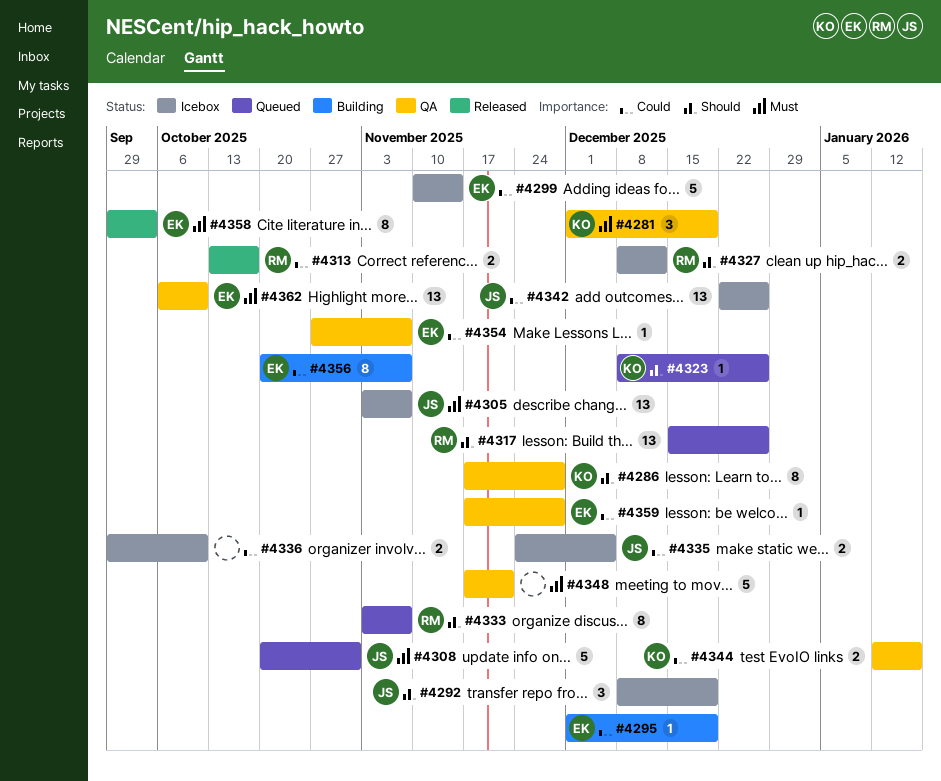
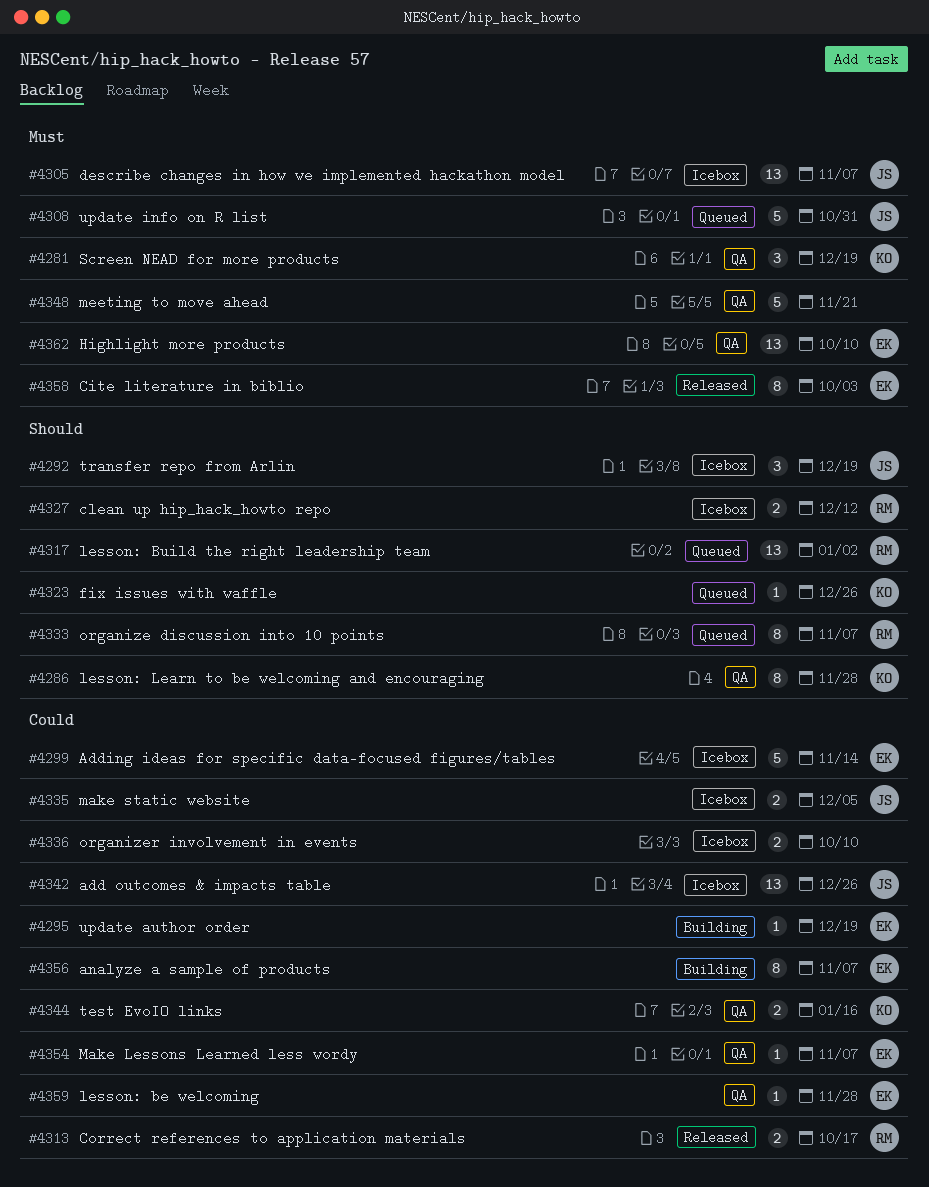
#4317, due: Dec 26 -> Jan 2

